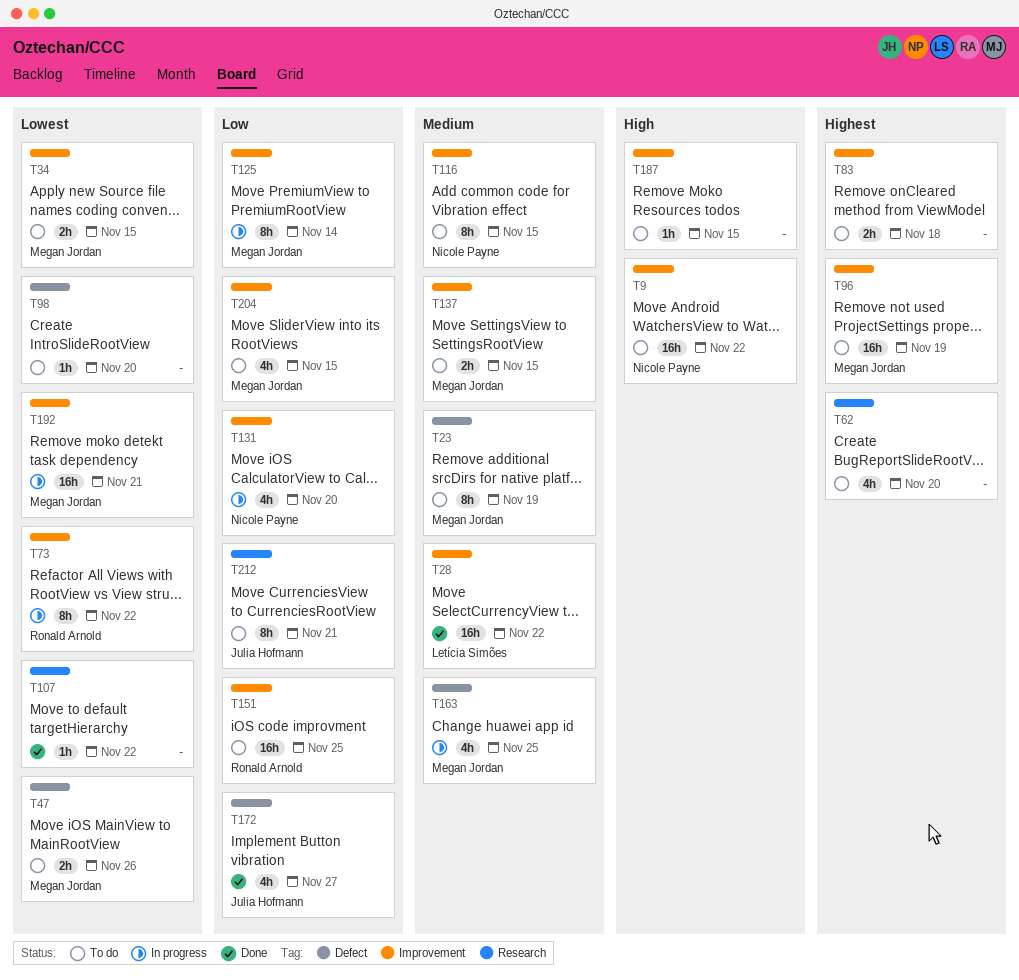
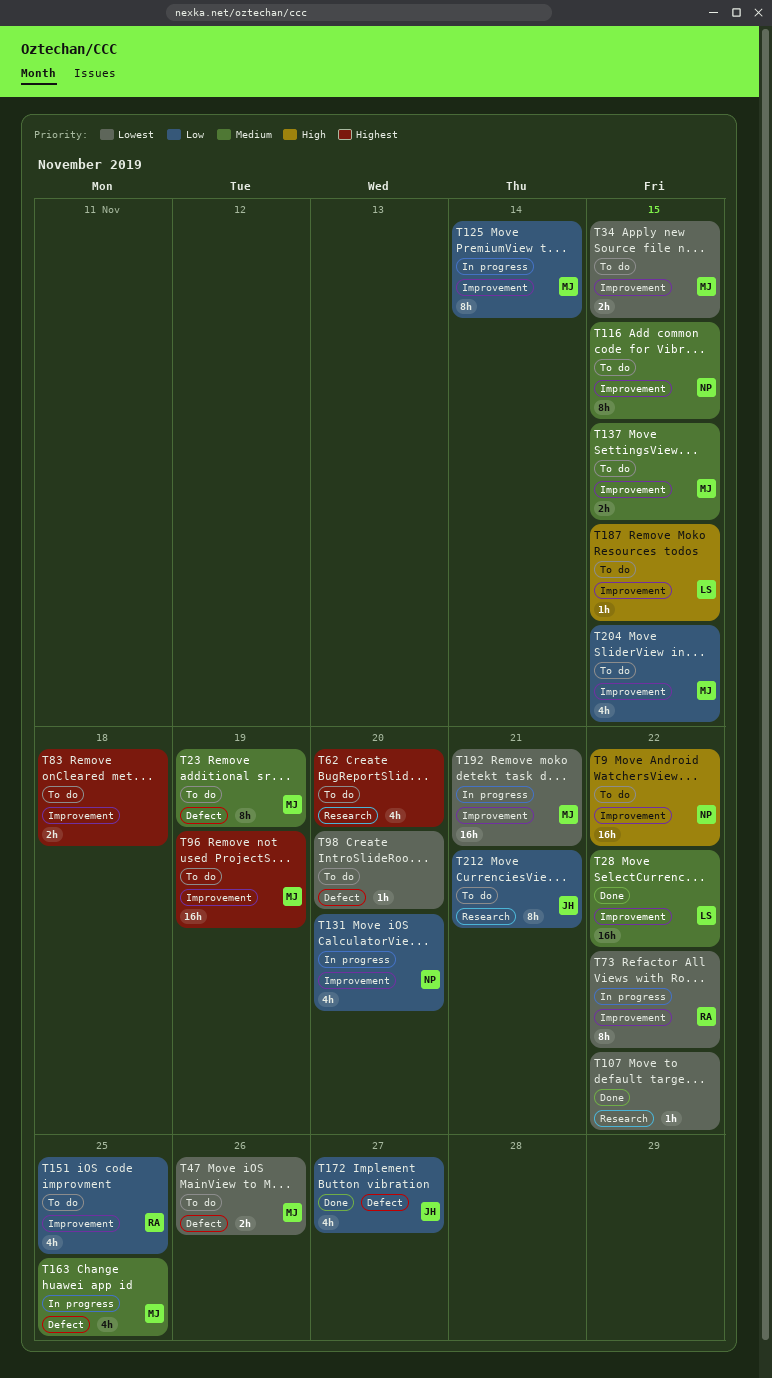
T151, estimate: 16h -> 4h
T187, owner: none -> Letícia Simões

